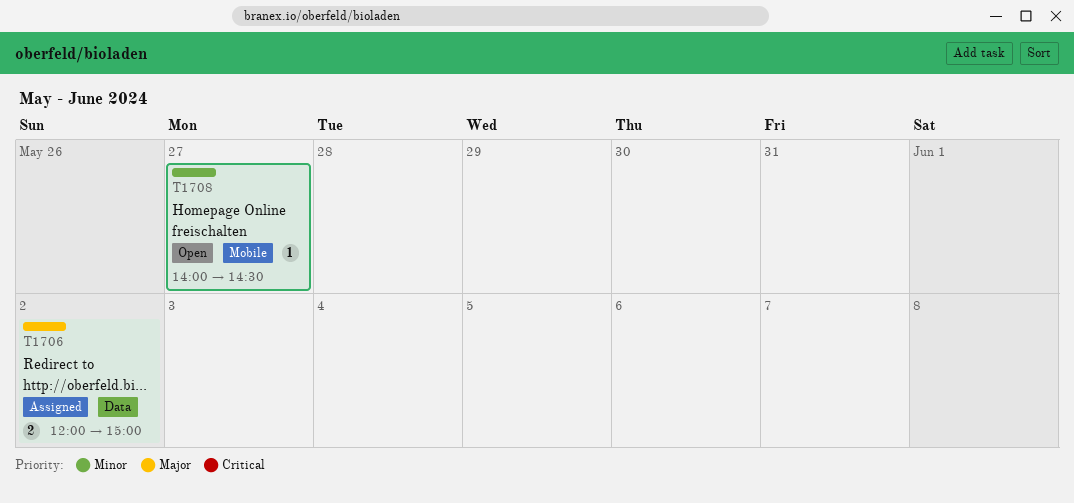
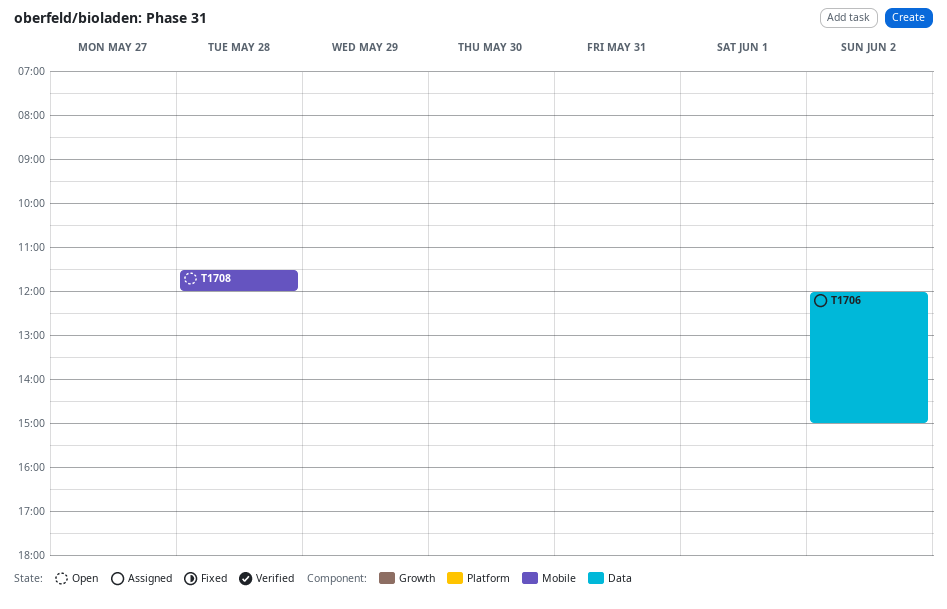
T1708, day: May 27 -> May 28
T1708, begins: 14:00 -> 11:30
T1708, ends: 14:30 -> 12:00

